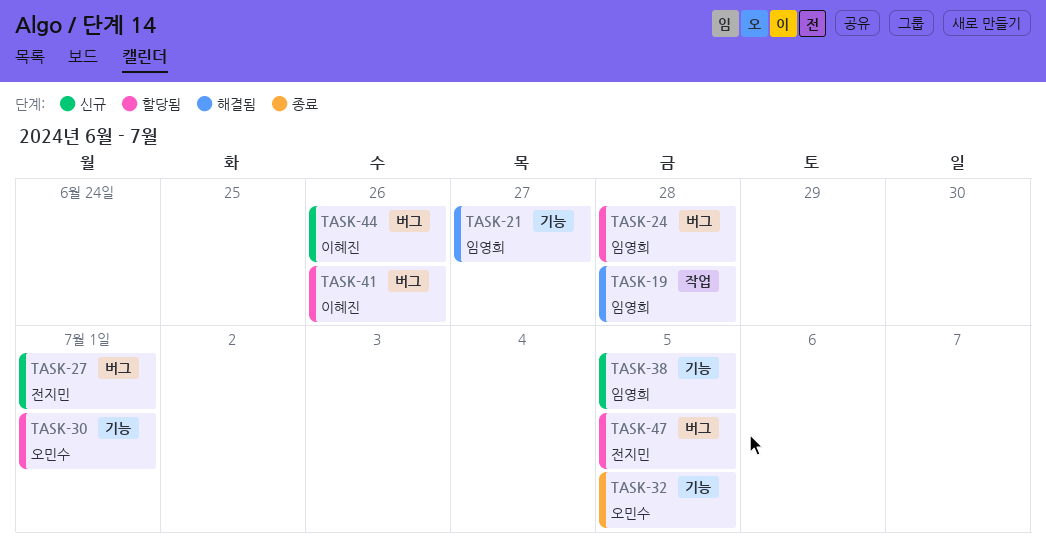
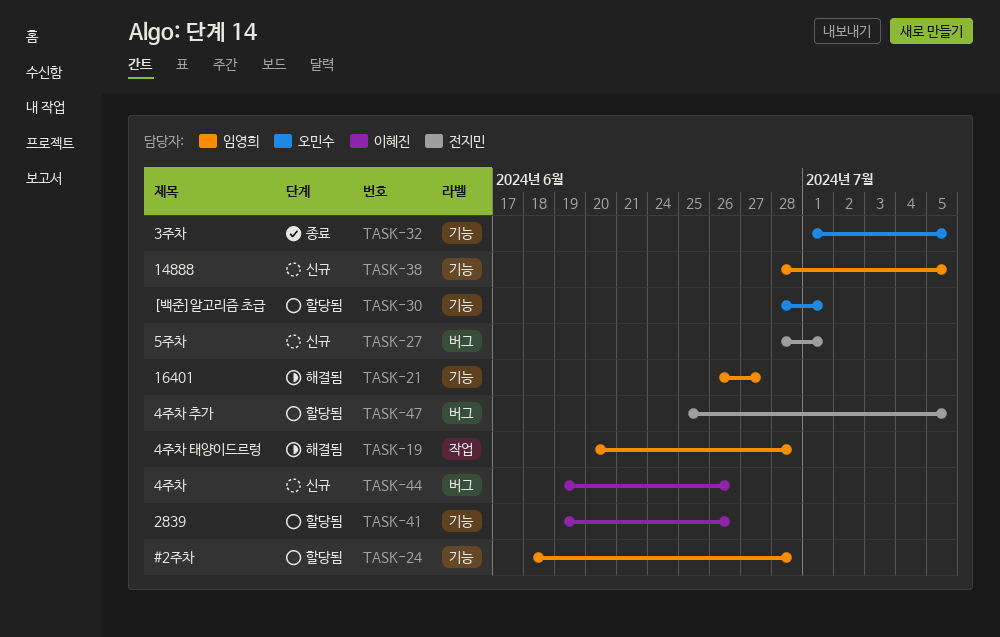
TASK-24, label: 버그 -> 기능
TASK-41, label: 버그 -> 기능

